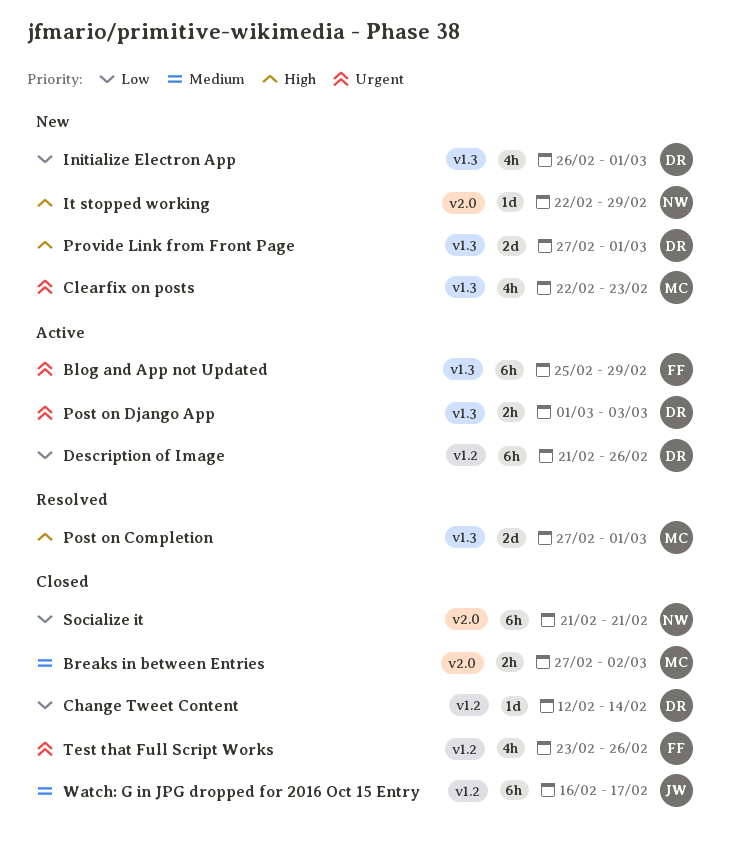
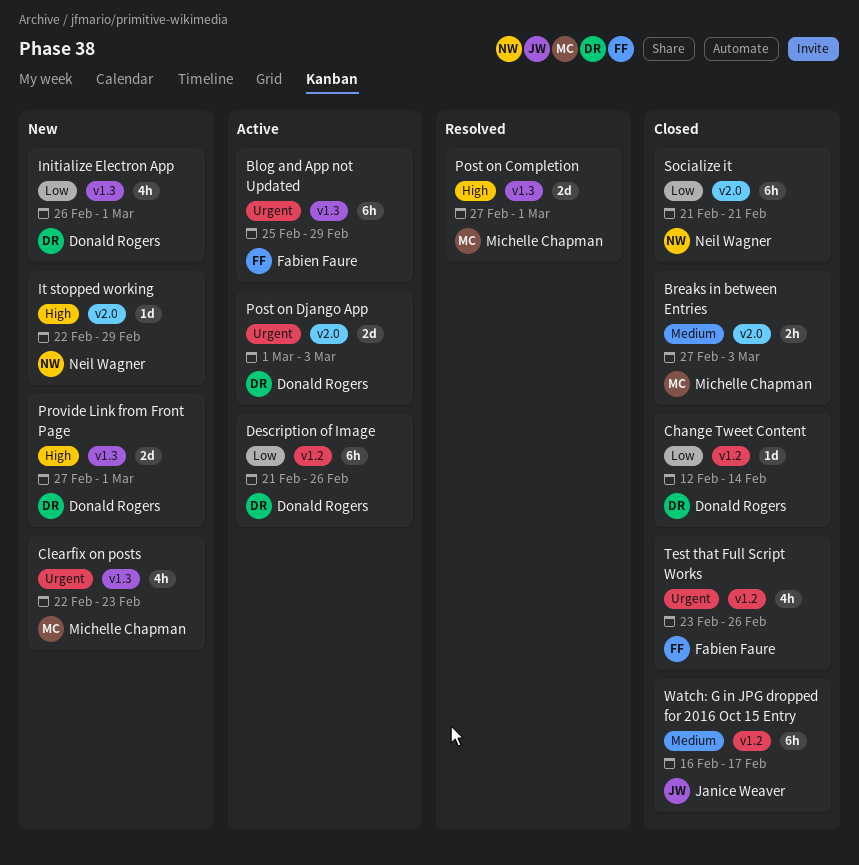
Breaks in between Entries, due: Mar 2 -> Mar 3
Post on Django App, label: v1.3 -> v2.0
Post on Django App, estimate: 2h -> 2d

